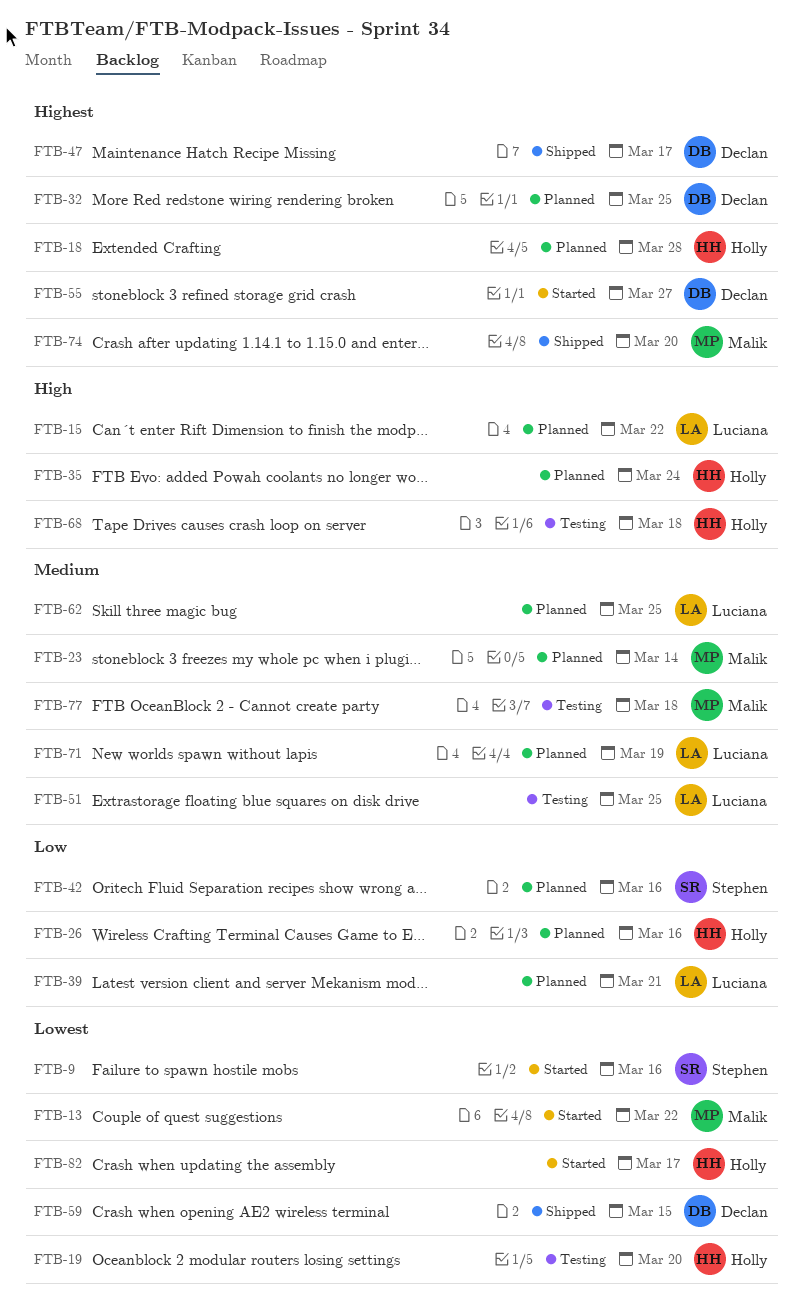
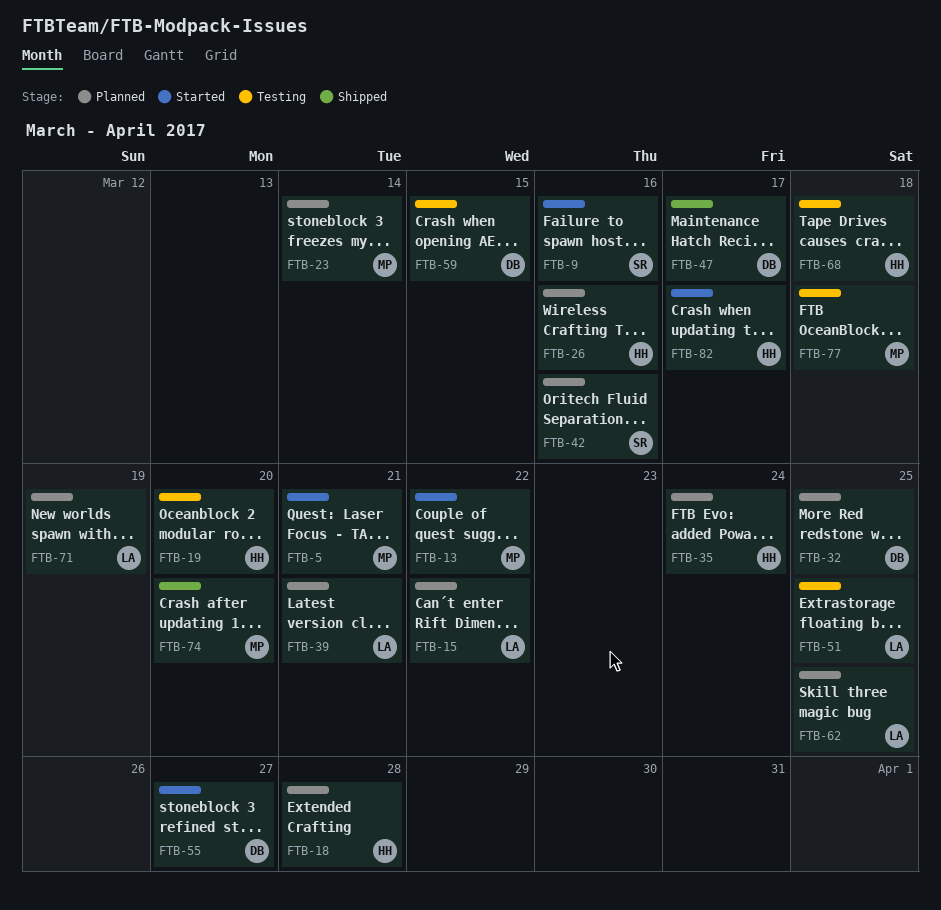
FTB-5: none -> present
FTB-59, status: Shipped -> Testing

